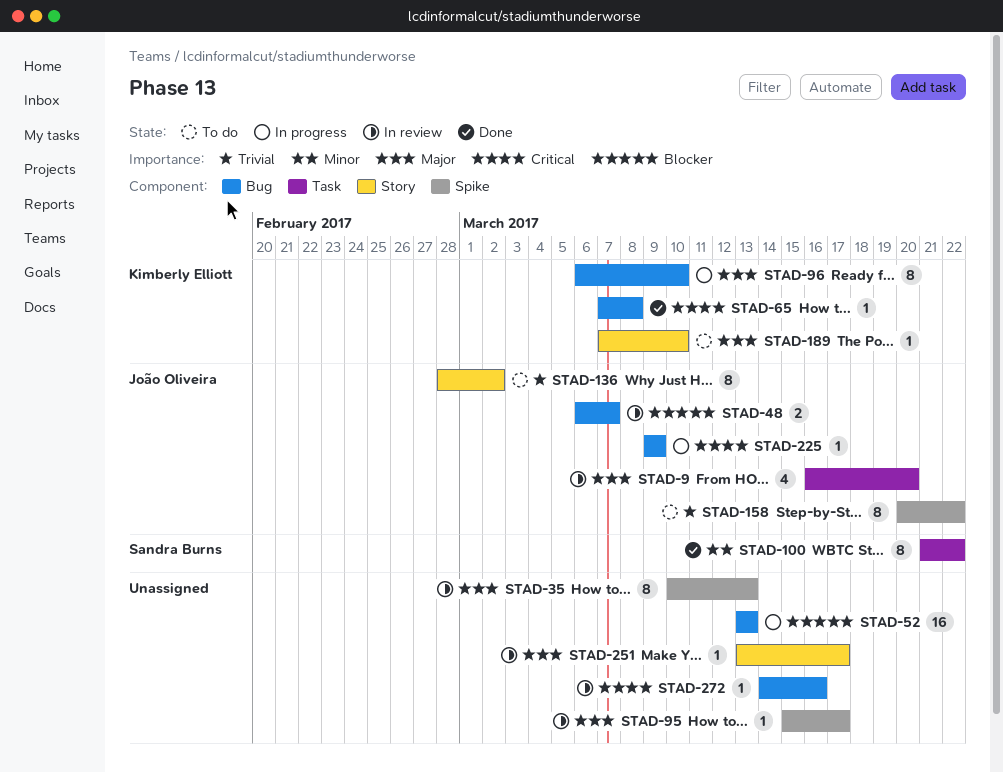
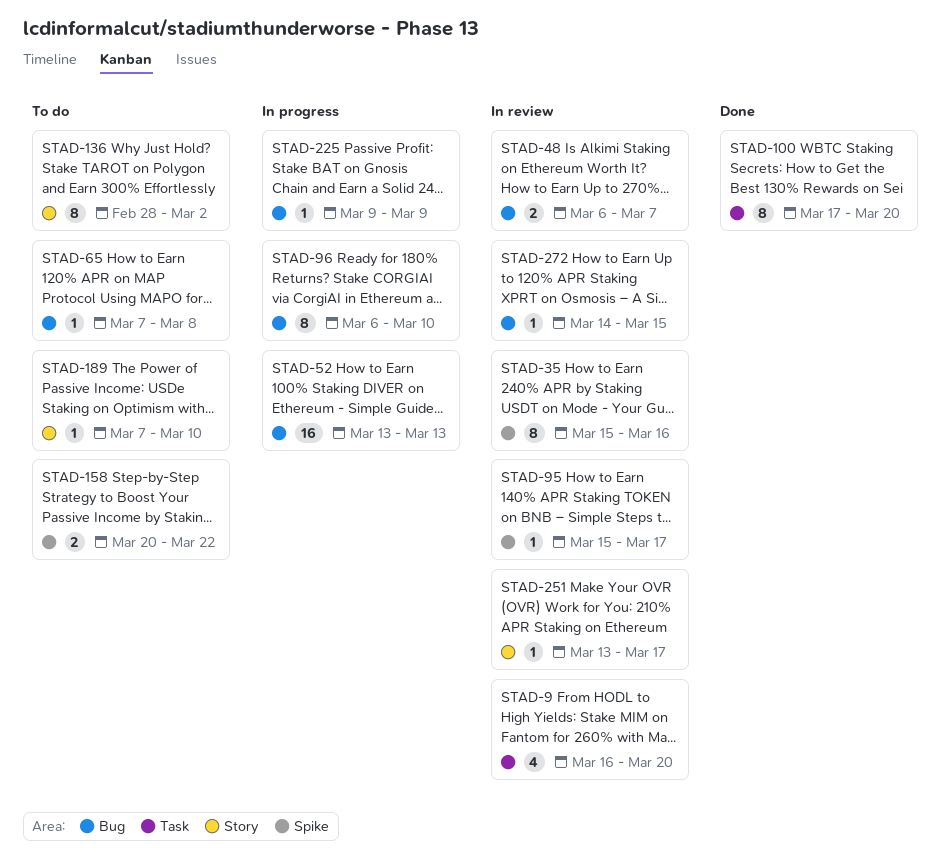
STAD-35, start: Mar 10 -> Mar 15
STAD-35, due: Mar 13 -> Mar 16
STAD-65, status: Done -> To do
STAD-100, start: Mar 21 -> Mar 17
STAD-100, due: Mar 22 -> Mar 20
STAD-158, estimate: 8 -> 2
STAD-272, due: Mar 16 -> Mar 15

